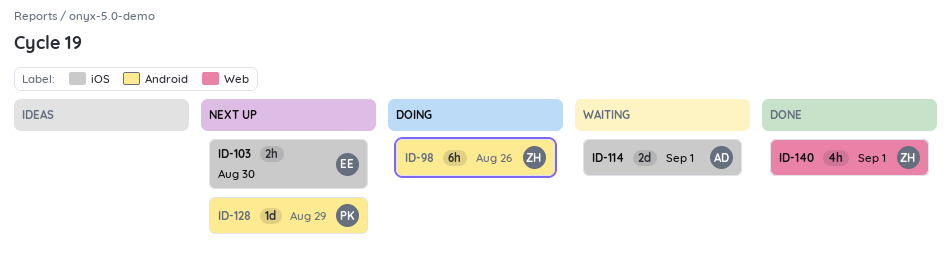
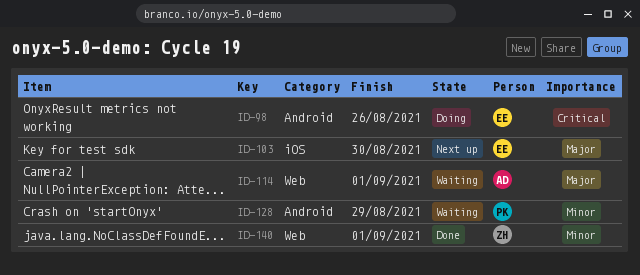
ID-98, owner: ZH -> EE
ID-114, label: iOS -> Web
ID-128, status: Next up -> Waiting

